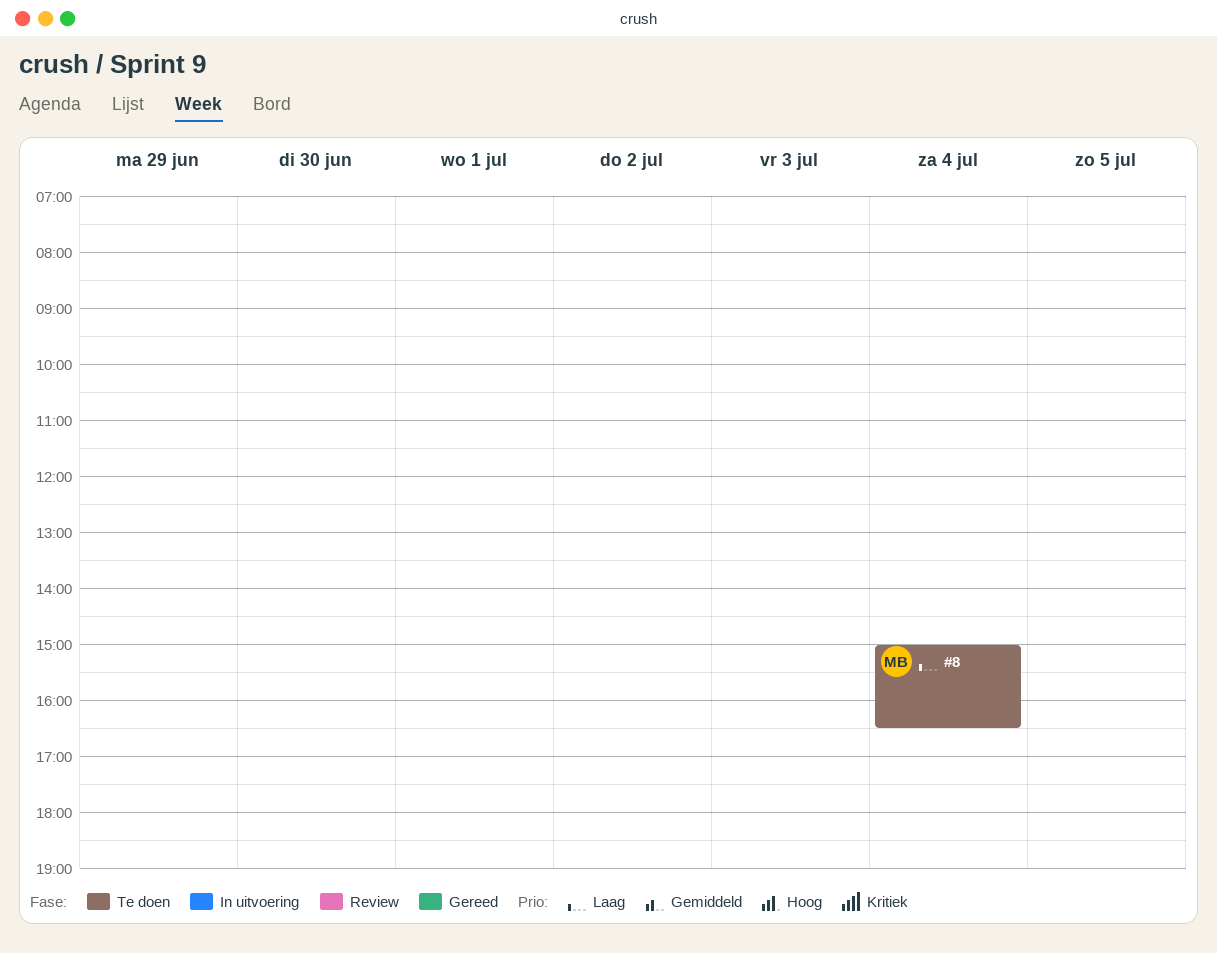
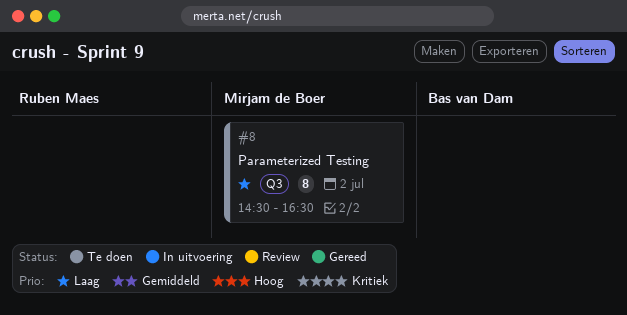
#8, day: Jul 4 -> Jul 2
#8, begins: 15:00 -> 14:30

